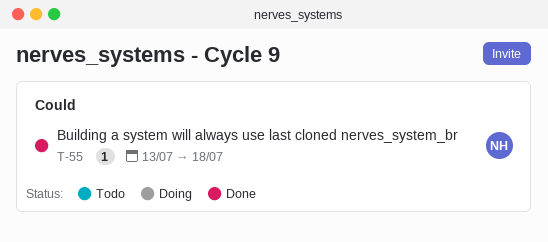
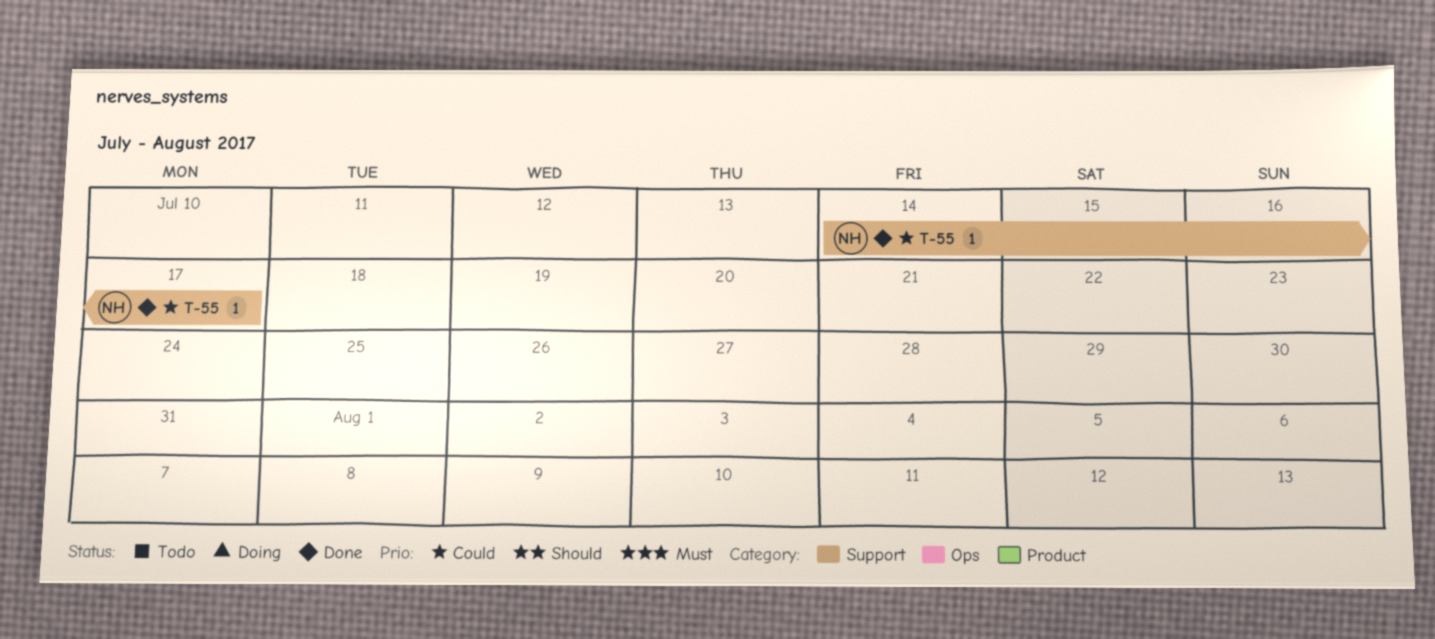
T-55, start: Jul 13 -> Jul 14
T-55, due: Jul 18 -> Jul 17

